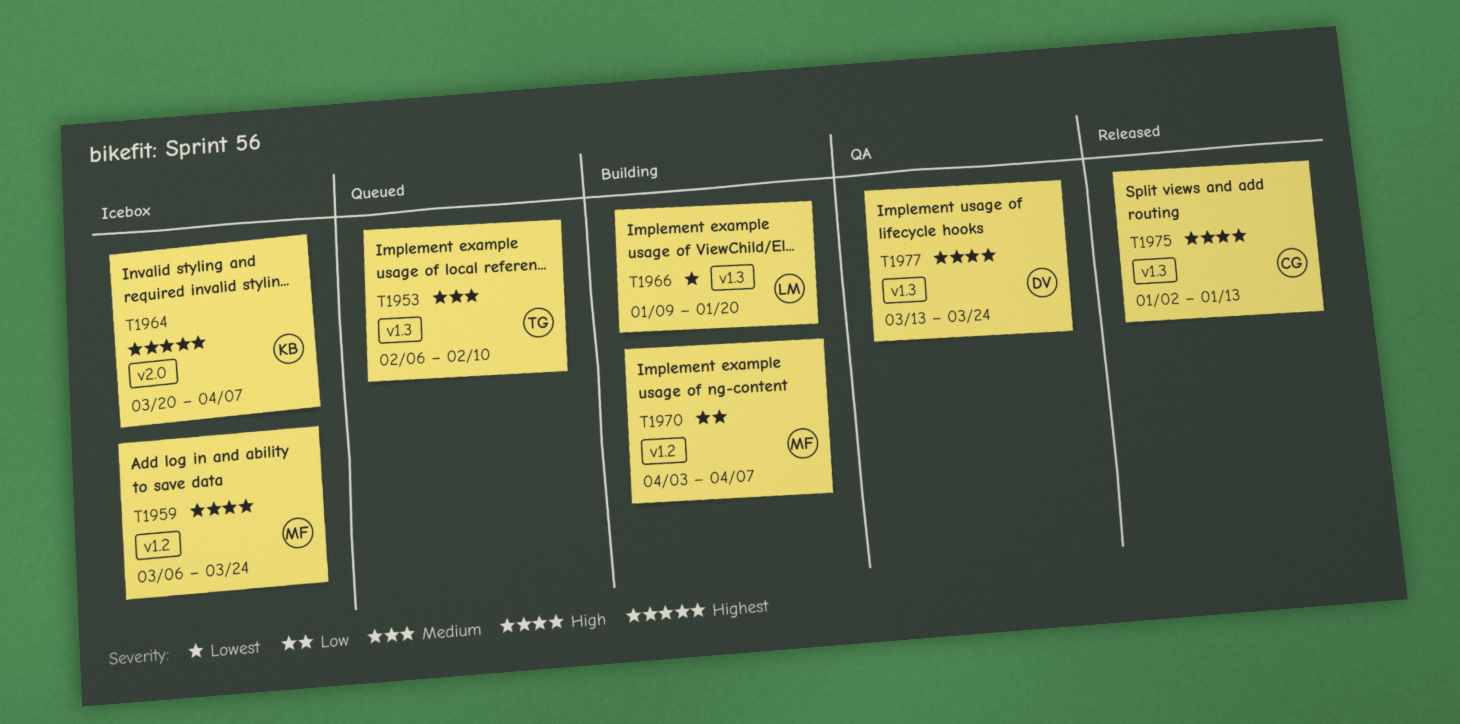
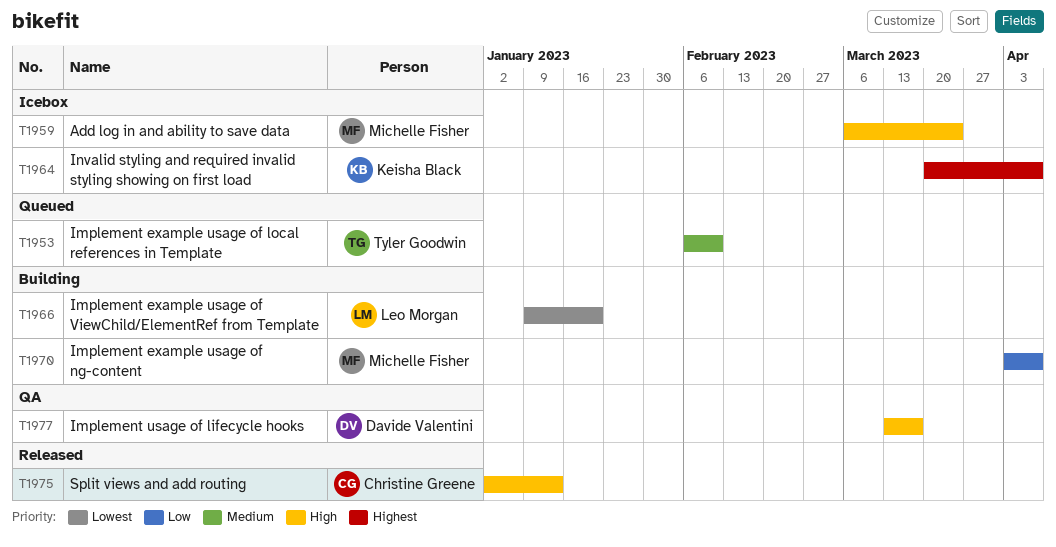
T1977, due: Mar 24 -> Mar 17

